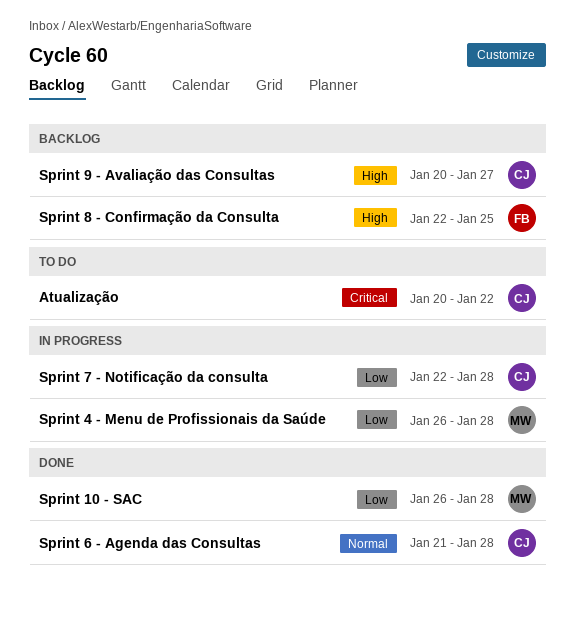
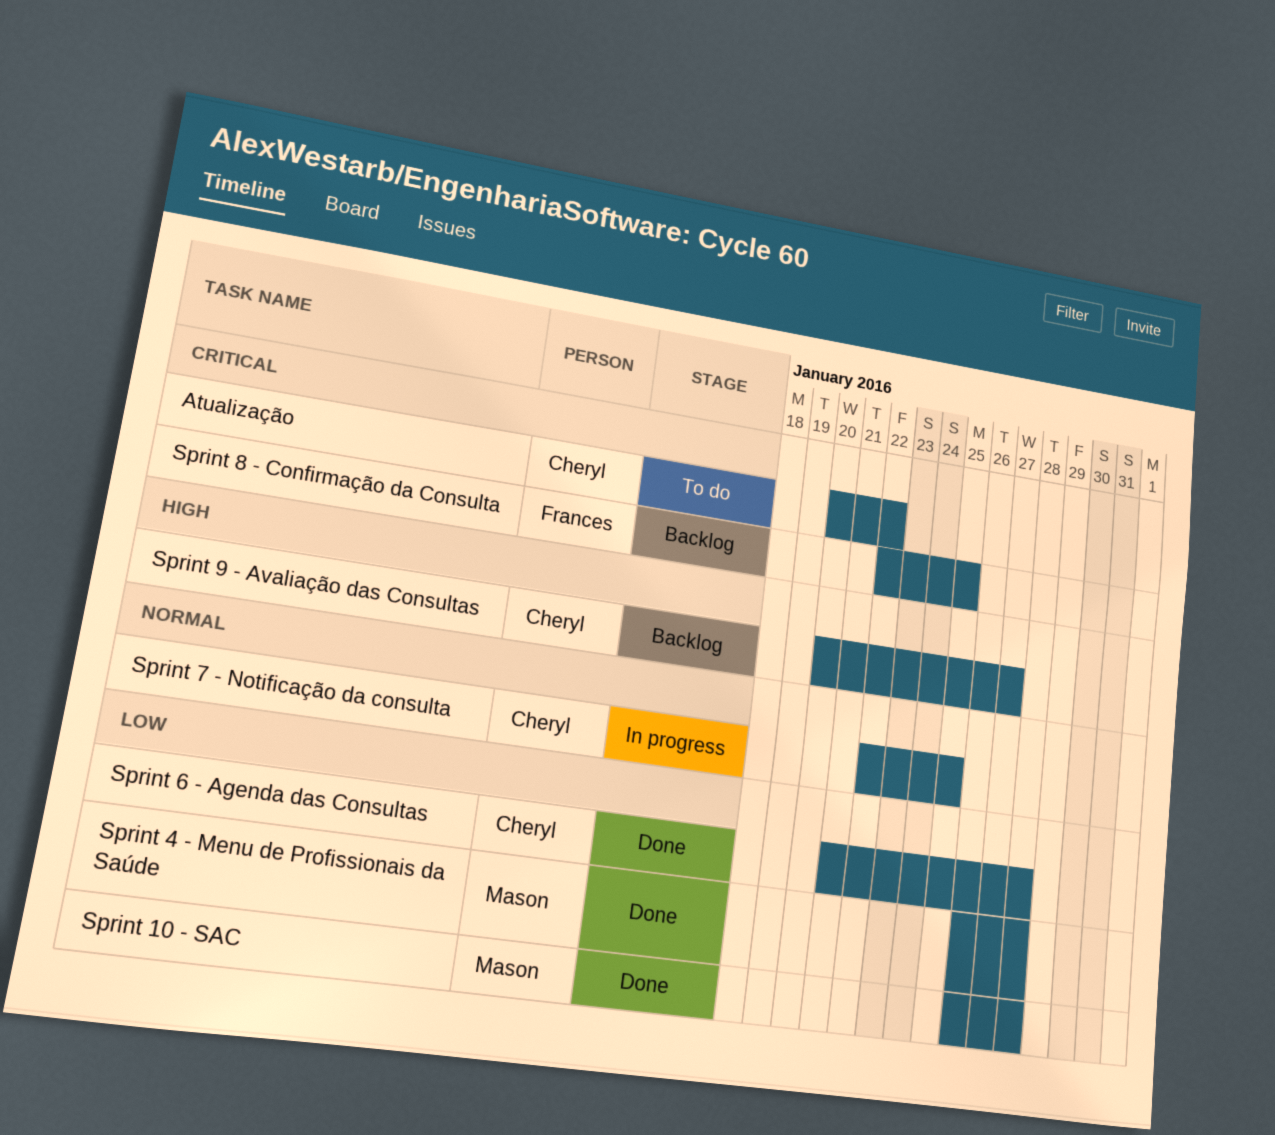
Sprint 4 - Menu de Profissionais da Saúde, status: In progress -> Done
Sprint 6 - Agenda das Consultas, priority: Normal -> Low
Sprint 7 - Notificação da consulta, priority: Low -> Normal
Sprint 7 - Notificação da consulta, due: Jan 28 -> Jan 25
Sprint 8 - Confirmação da Consulta, priority: High -> Critical

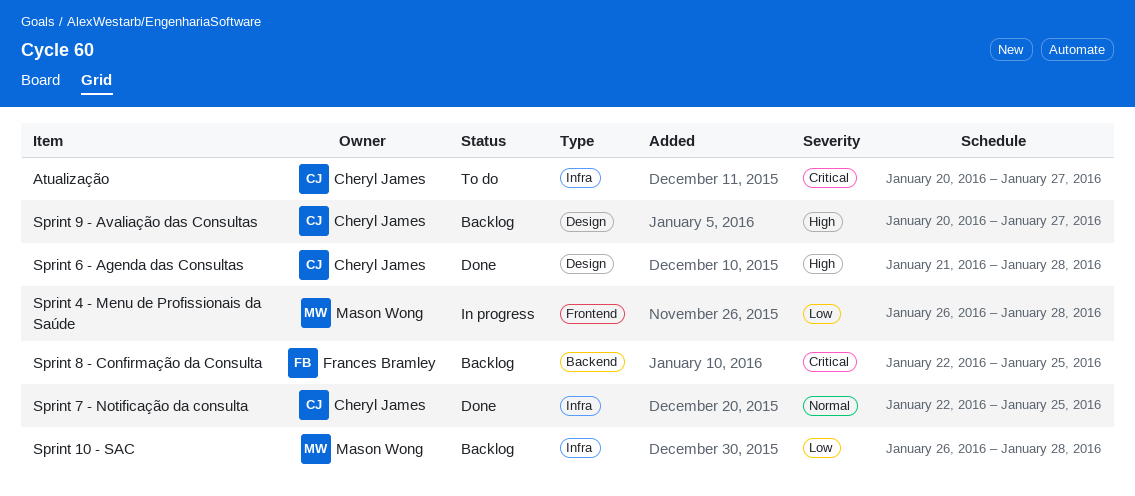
Atualização, due: Jan 22 -> Jan 27
Sprint 10 - SAC, status: Done -> Backlog
Sprint 4 - Menu de Profissionais da Saúde, status: Done -> In progress
Sprint 6 - Agenda das Consultas, priority: Low -> High
Sprint 7 - Notificação da consulta, status: In progress -> Done

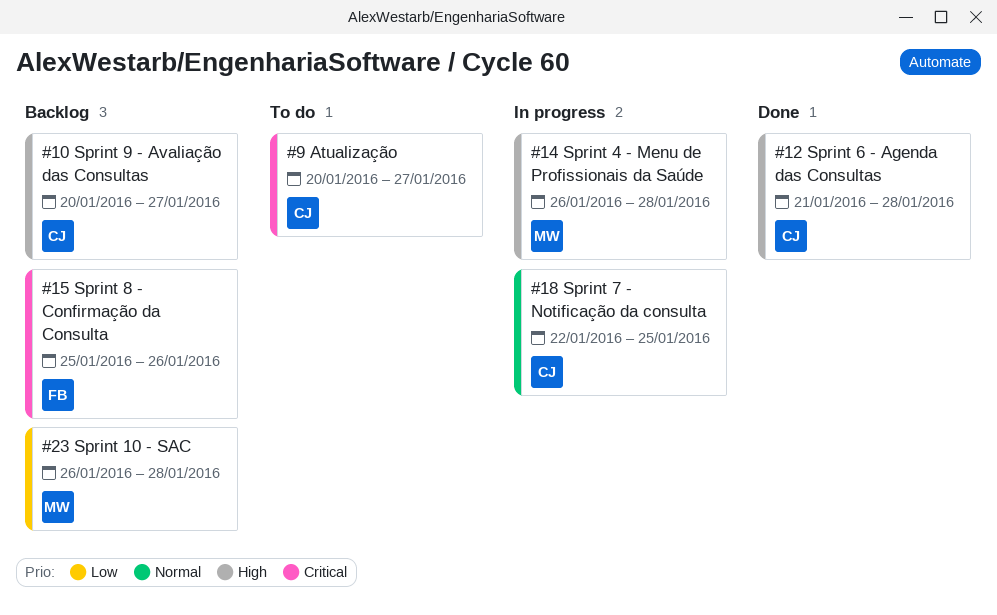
Sprint 4 - Menu de Profissionais da Saúde, priority: Low -> High
Sprint 7 - Notificação da consulta, status: Done -> In progress
Sprint 8 - Confirmação da Consulta, start: Jan 22 -> Jan 25
Sprint 8 - Confirmação da Consulta, due: Jan 25 -> Jan 26

